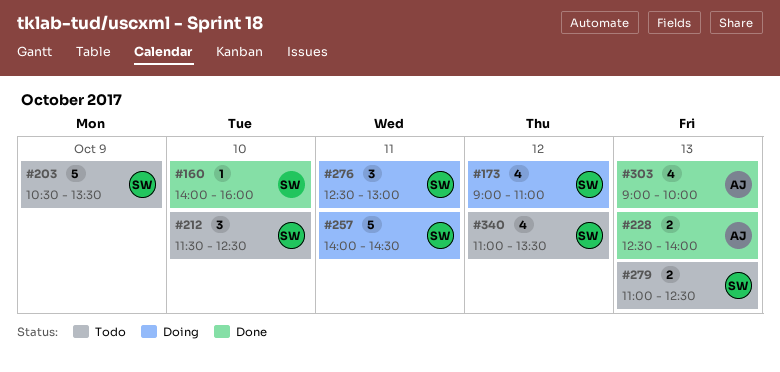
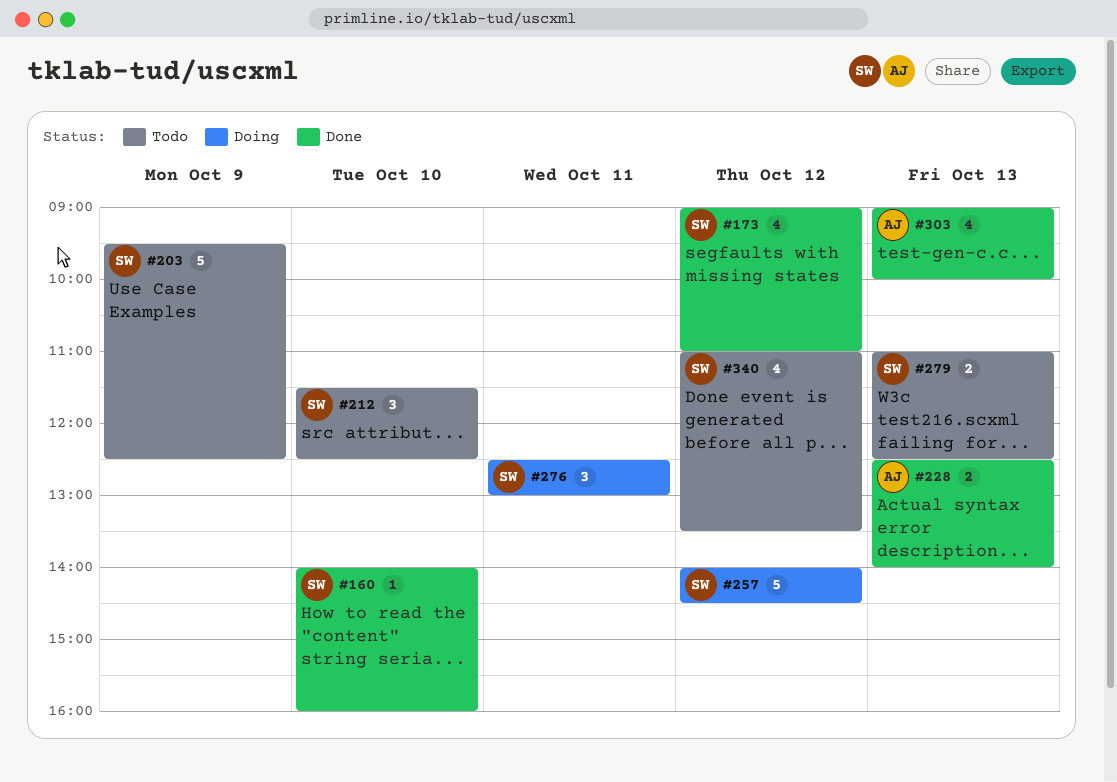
#173, status: Doing -> Done
#203, begins: 10:30 -> 09:30
#203, ends: 13:30 -> 12:30
#257, day: Oct 11 -> Oct 12

